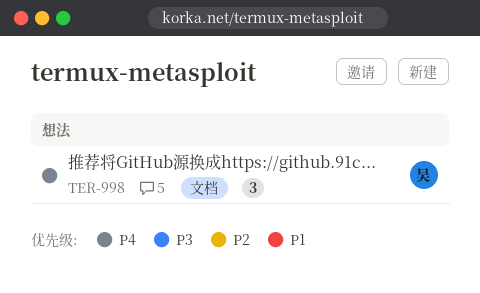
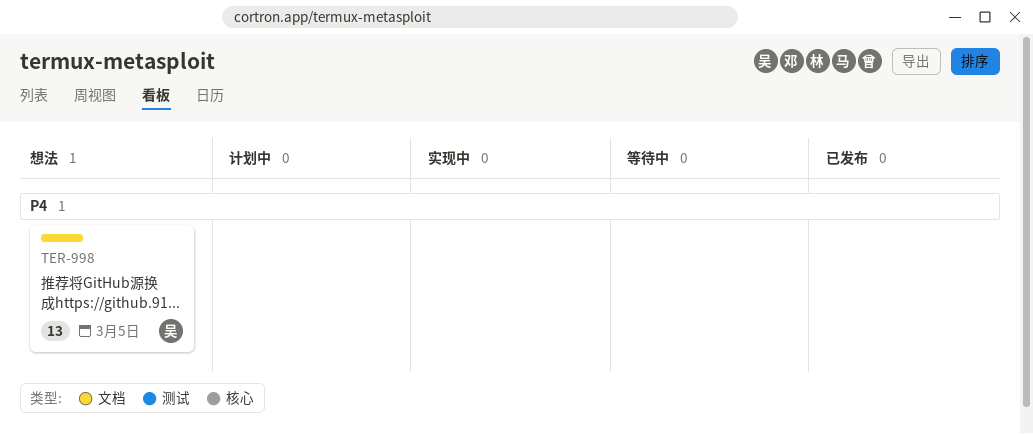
TER-998, estimate: 3 -> 13

